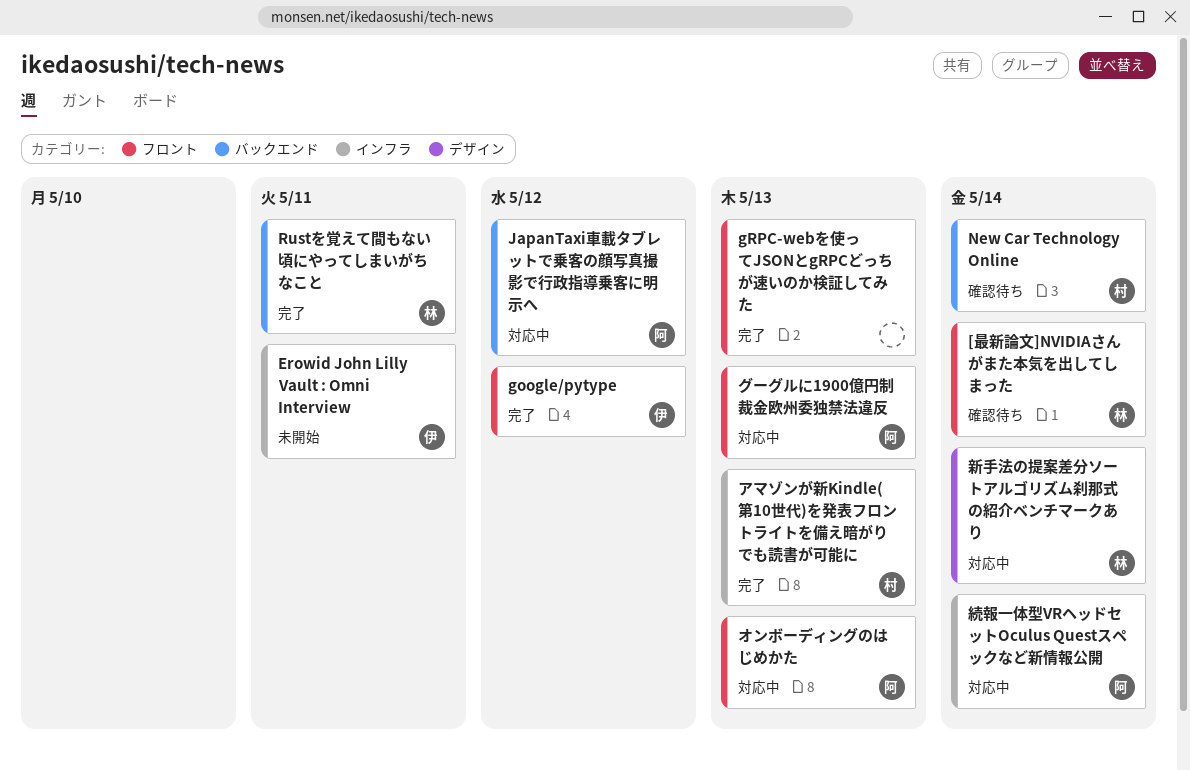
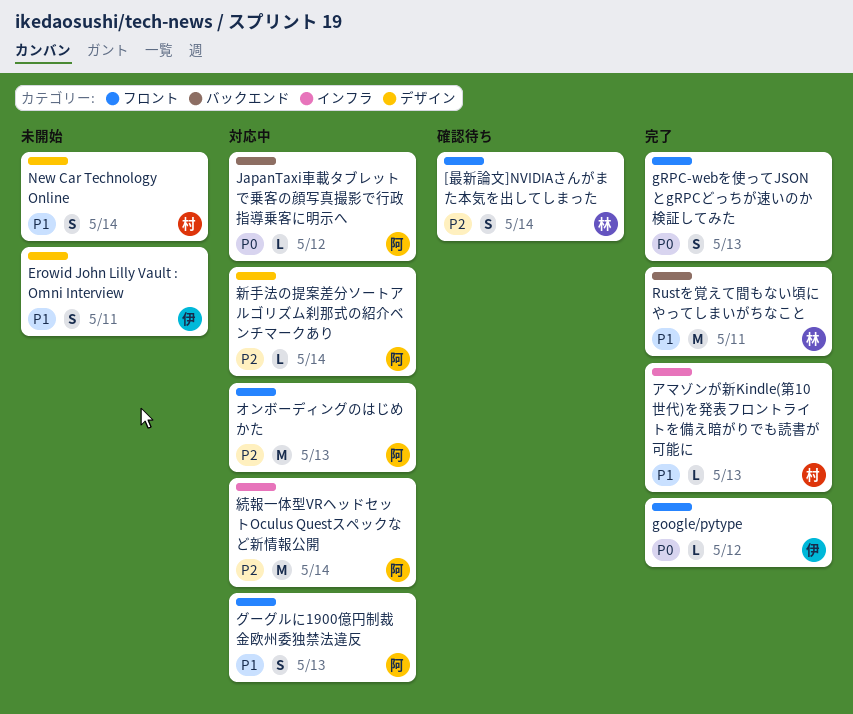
Erowid John Lilly Vault : Omni Interview, label: インフラ -> デザイン
New Car Technology Online, status: 確認待ち -> 未開始
New Car Technology Online, label: バックエンド -> デザイン
新手法の提案差分ソートアルゴリズム刹那式の紹介ベンチマークあり, owner: 林 -> 阿

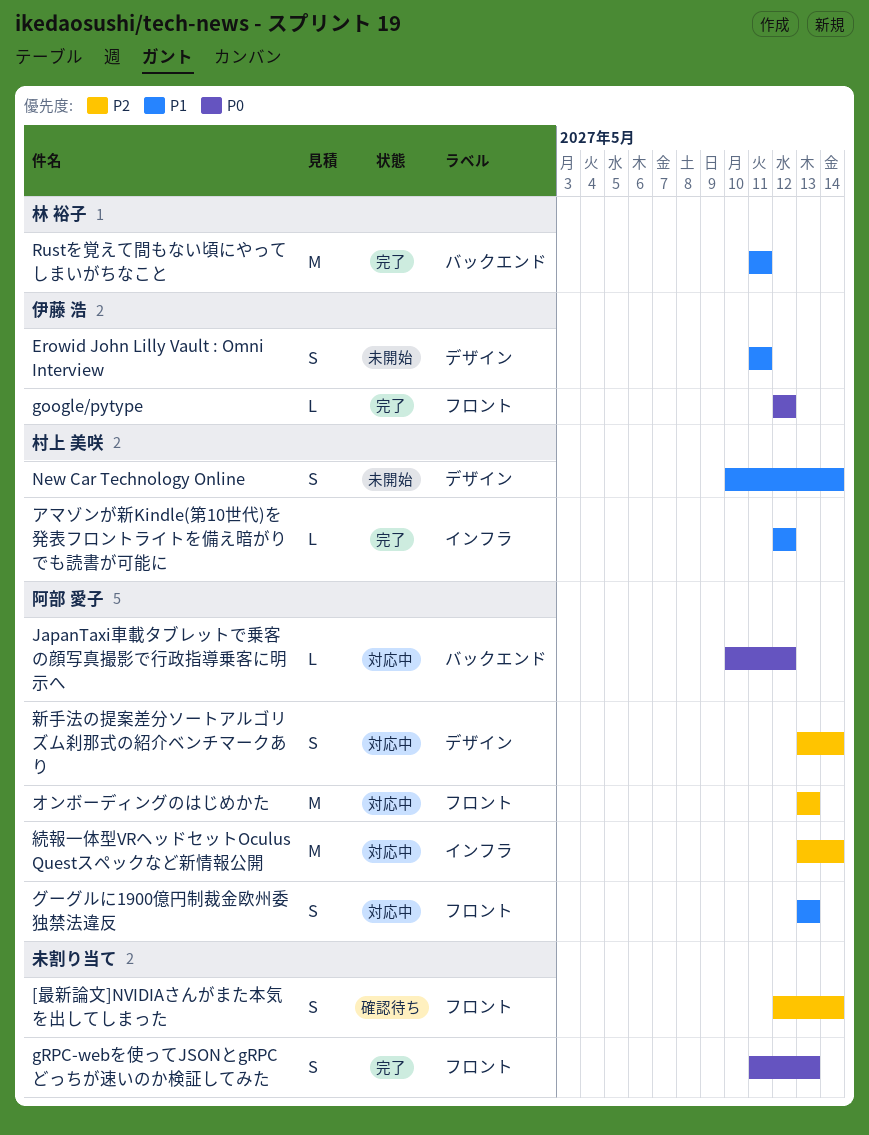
[最新論文]NVIDIAさんがまた本気を出してしまった, owner: 林 裕子 -> none
アマゾンが新Kindle(第10世代)を発表フロントライトを備え暗がりでも読書が可能に, due: May 13 -> May 12
新手法の提案差分ソートアルゴリズム刹那式の紹介ベンチマークあり, estimate: L -> S

